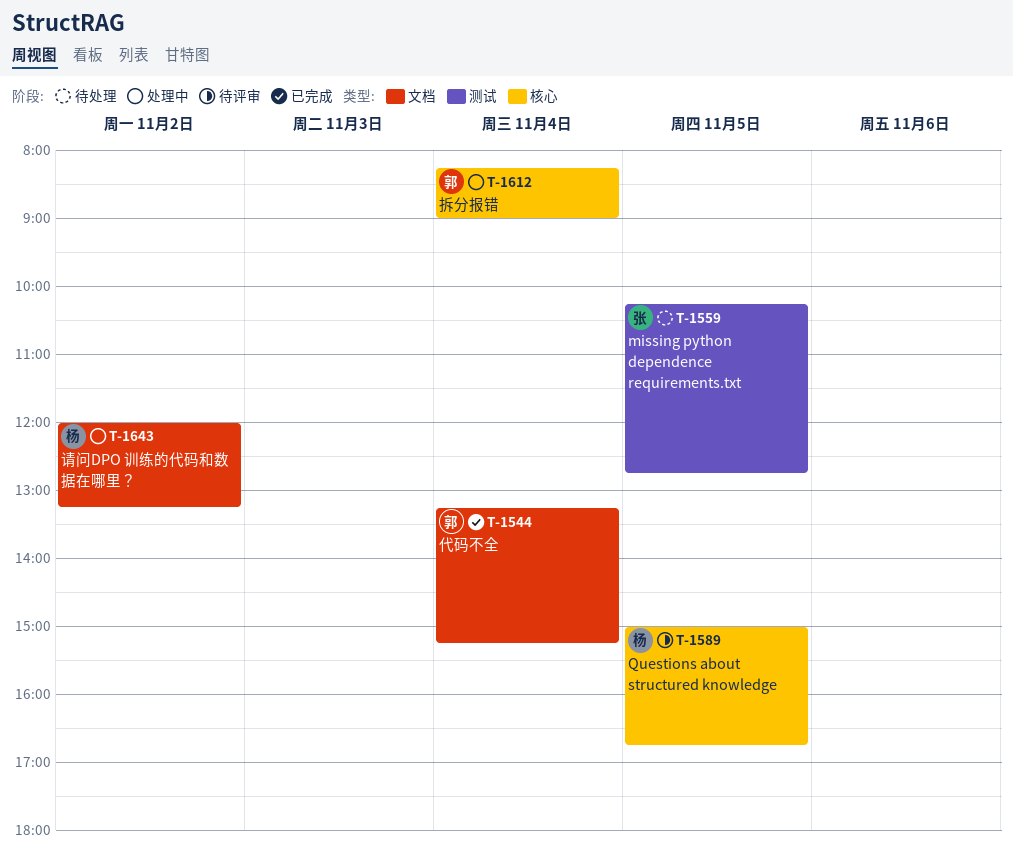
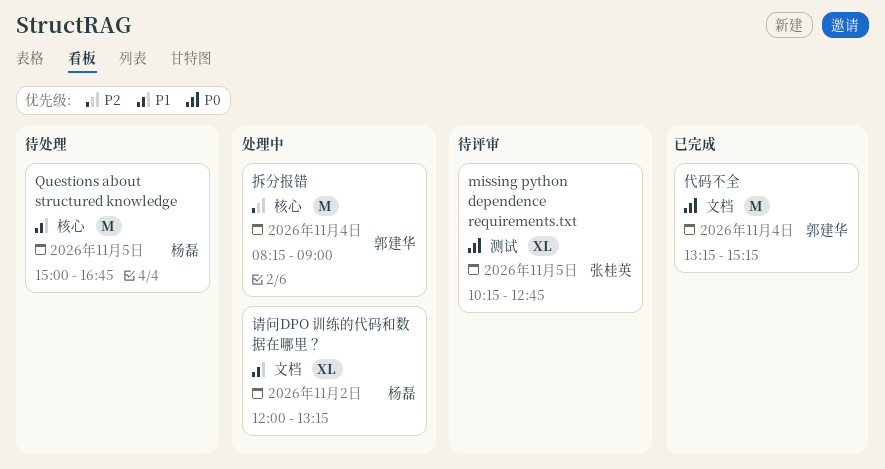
missing python dependence requirements.txt, status: 待处理 -> 待评审
Questions about structured knowledge, status: 待评审 -> 待处理

